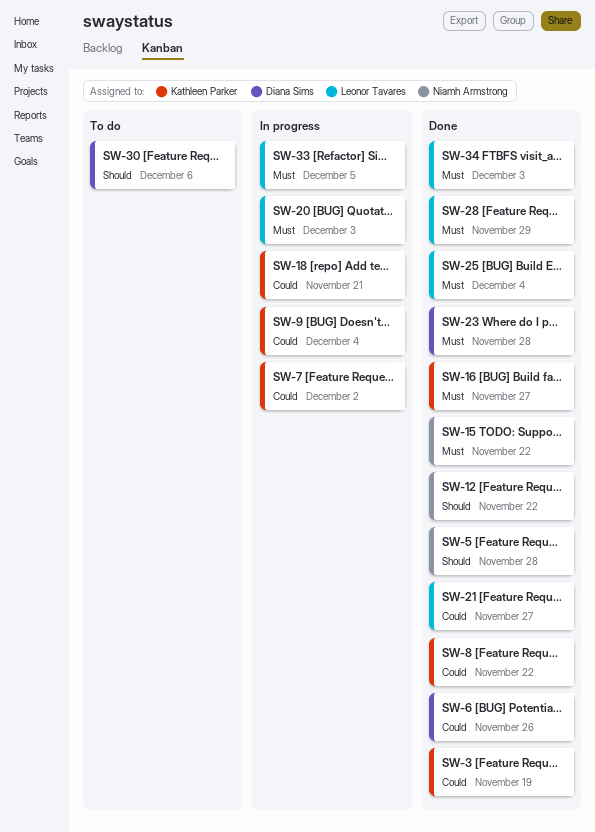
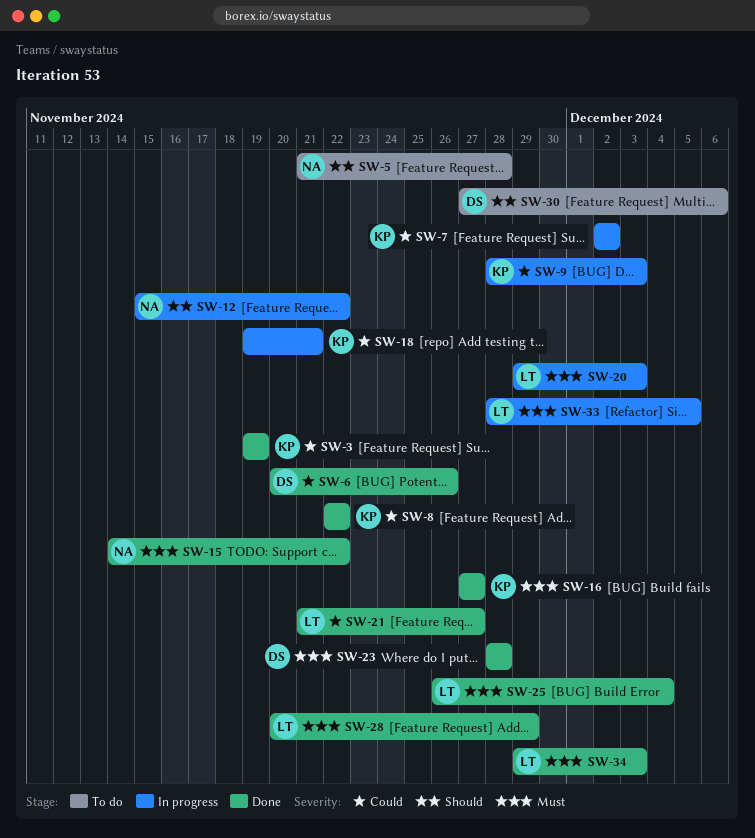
SW-5, status: Done -> To do
SW-9, due: Dec 4 -> Dec 3
SW-12, status: Done -> In progress

